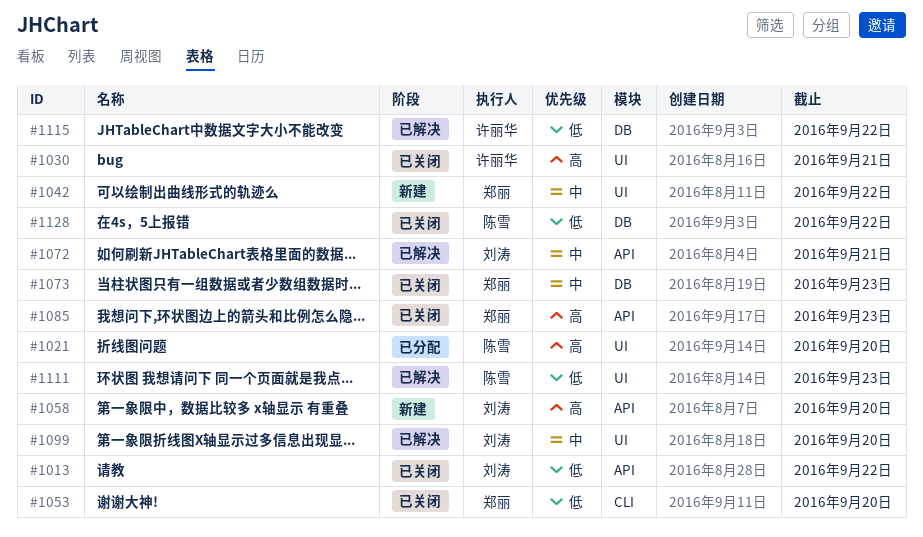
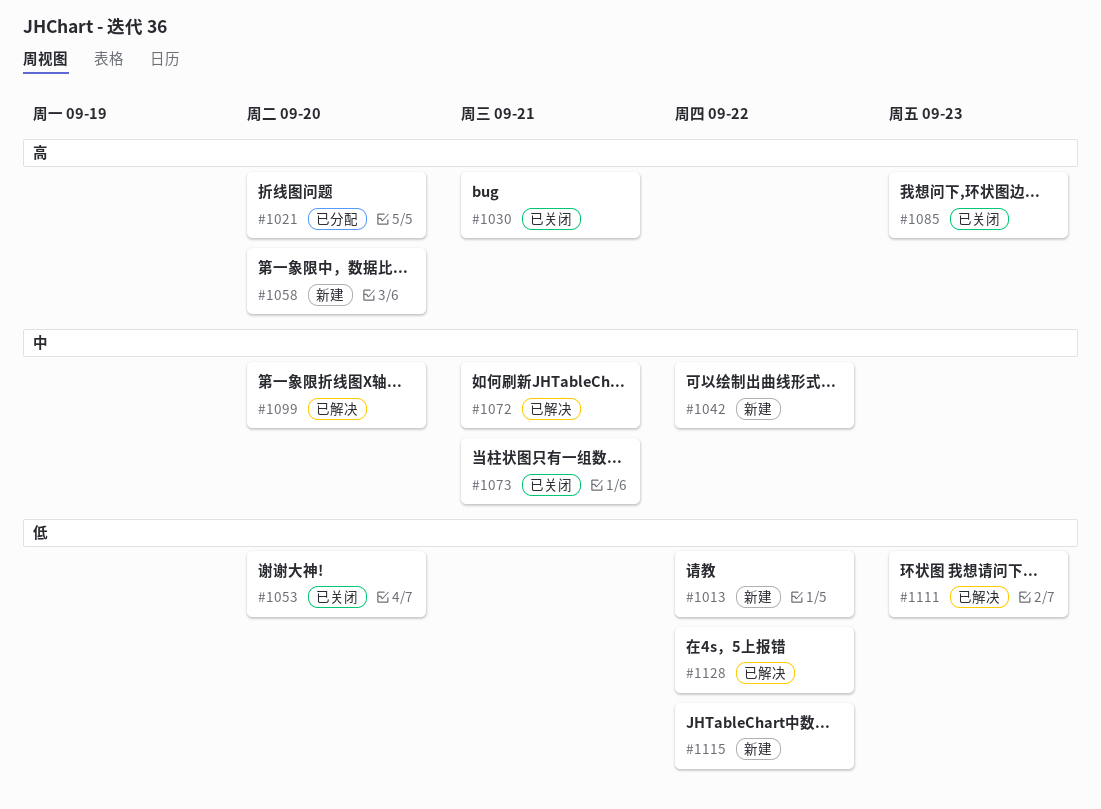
#1013, status: 已关闭 -> 新建
#1073, due: Sep 23 -> Sep 21
#1115, status: 已解决 -> 新建
#1128, status: 已关闭 -> 已解决

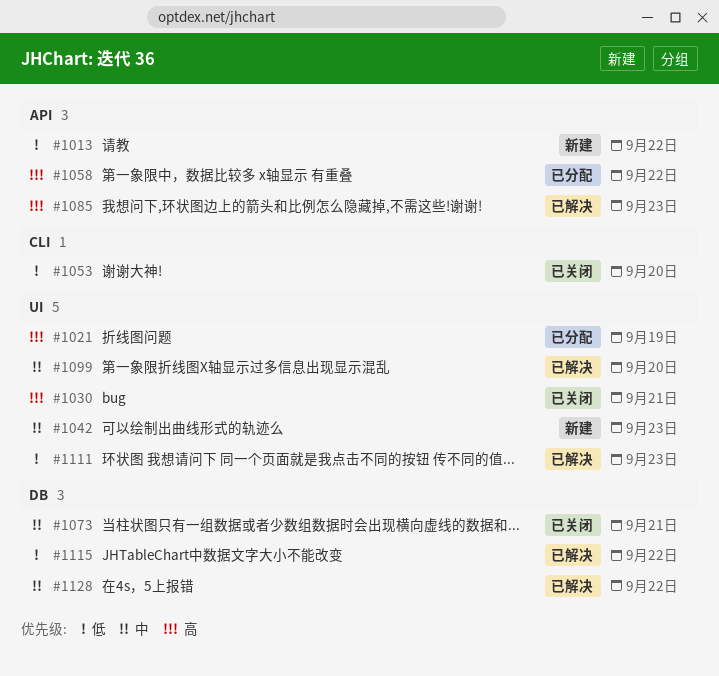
#1021, due: Sep 20 -> Sep 19
#1042, due: Sep 22 -> Sep 23
#1058, status: 新建 -> 已分配
#1058, due: Sep 20 -> Sep 22
#1072: present -> none
#1085, status: 已关闭 -> 已解决
#1115, status: 新建 -> 已解决
#1128, priority: 低 -> 中

